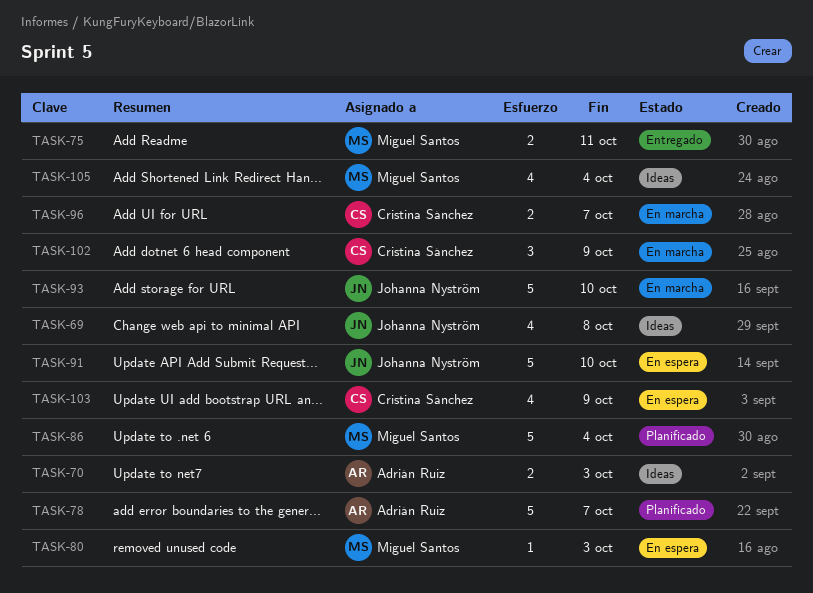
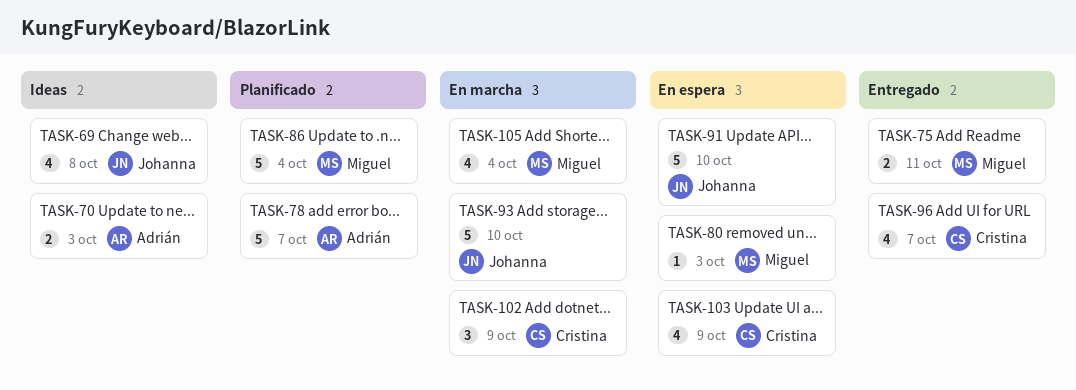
TASK-96, status: En marcha -> Entregado
TASK-96, estimate: 2 -> 4
TASK-105, status: Ideas -> En marcha

